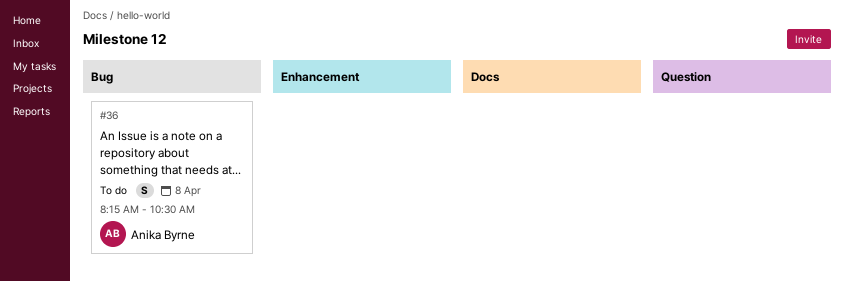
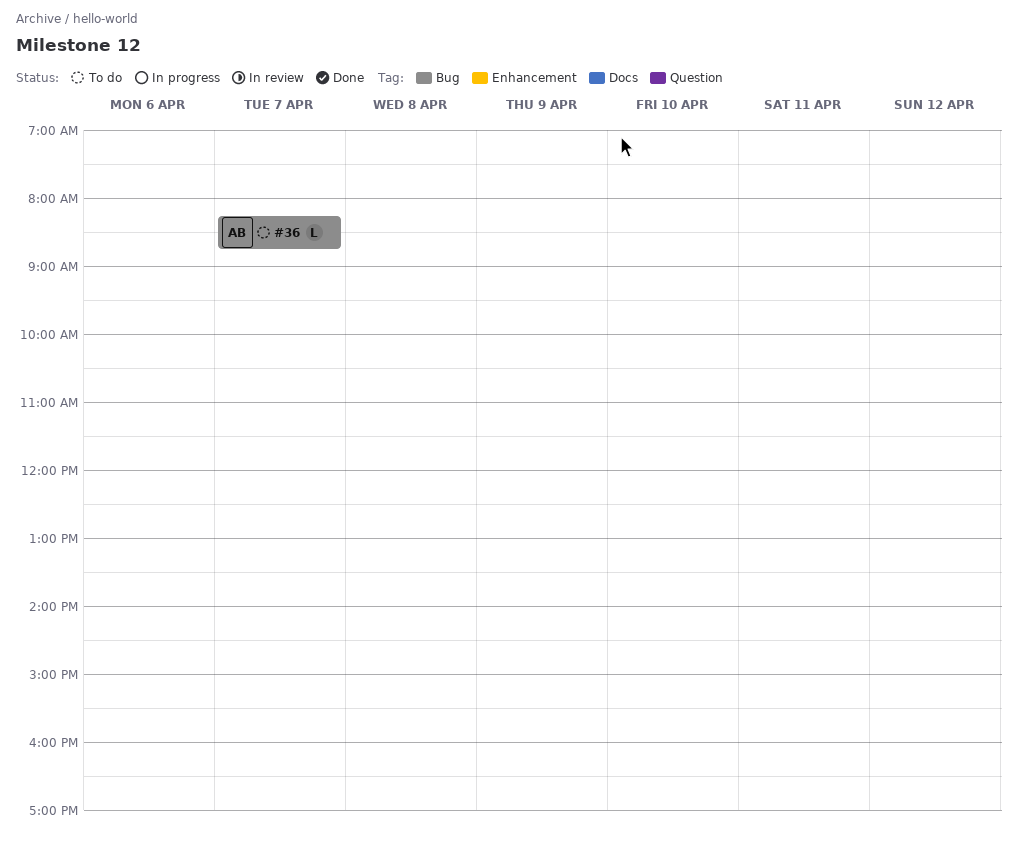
#36, estimate: S -> L
#36, day: Apr 8 -> Apr 7
#36, ends: 10:30 -> 08:45

